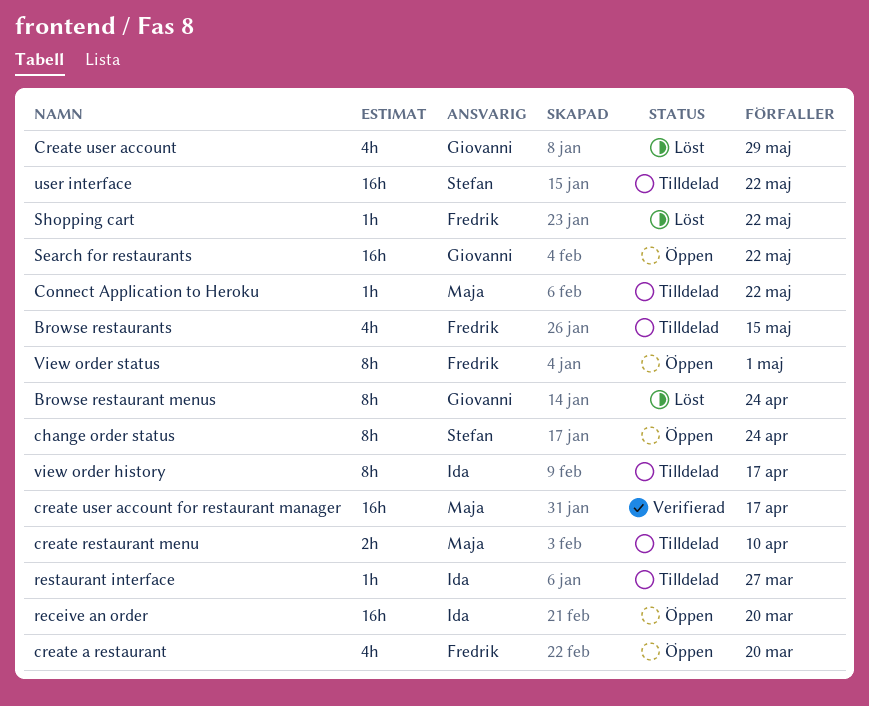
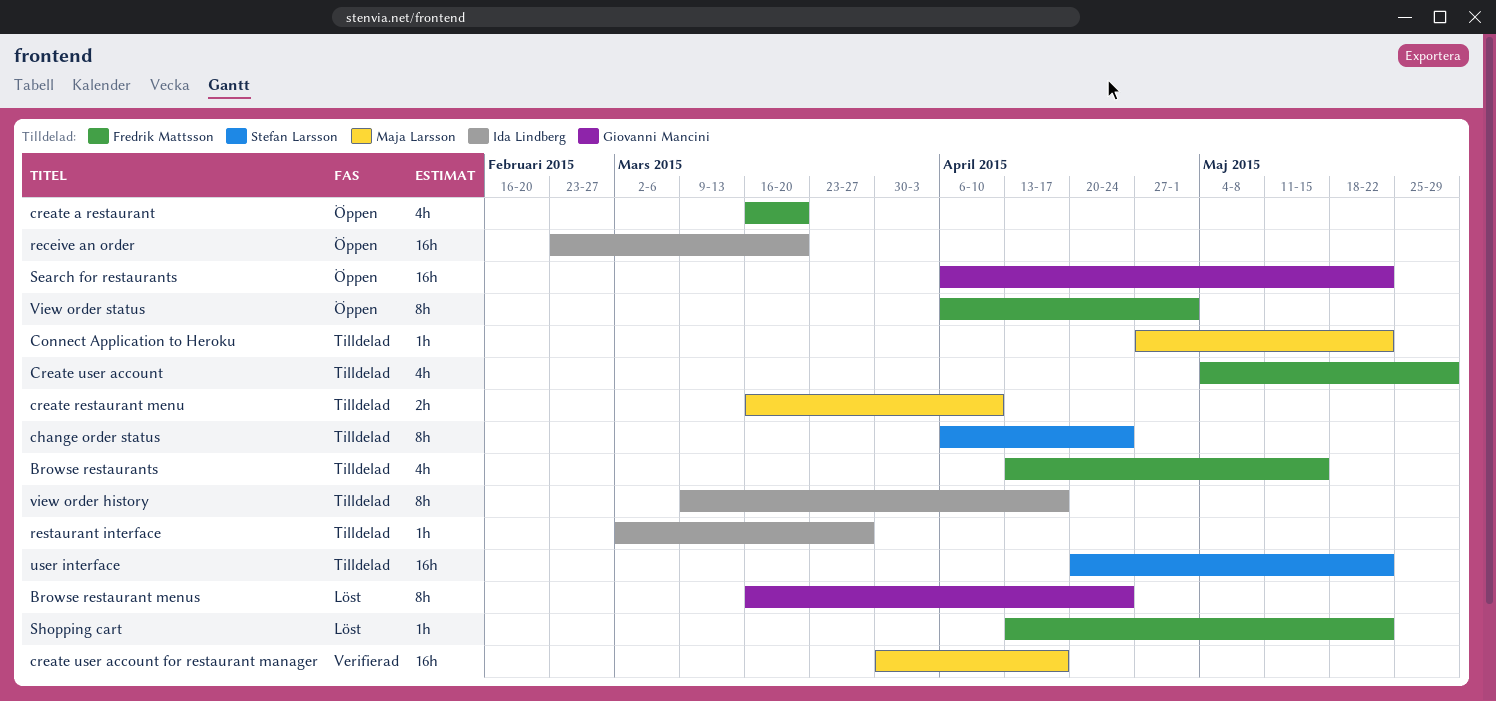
change order status, status: Öppen -> Tilldelad
Create user account, status: Löst -> Tilldelad
Create user account, owner: Giovanni Mancini -> Fredrik Mattsson

